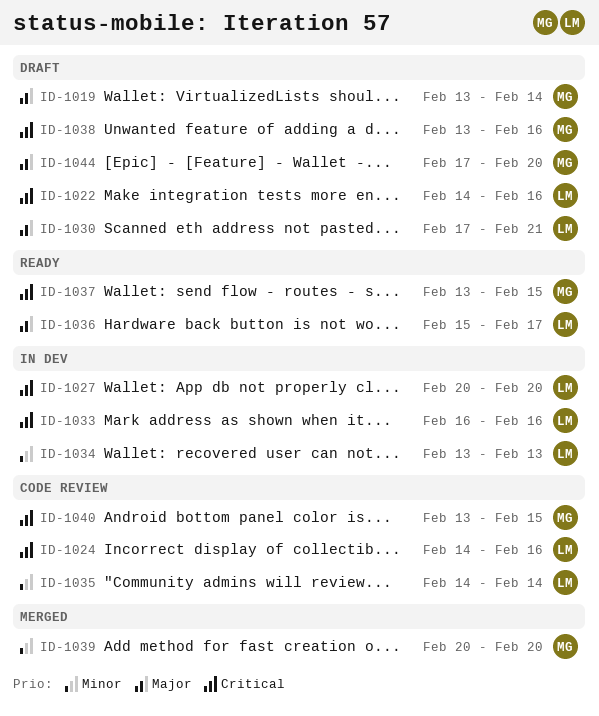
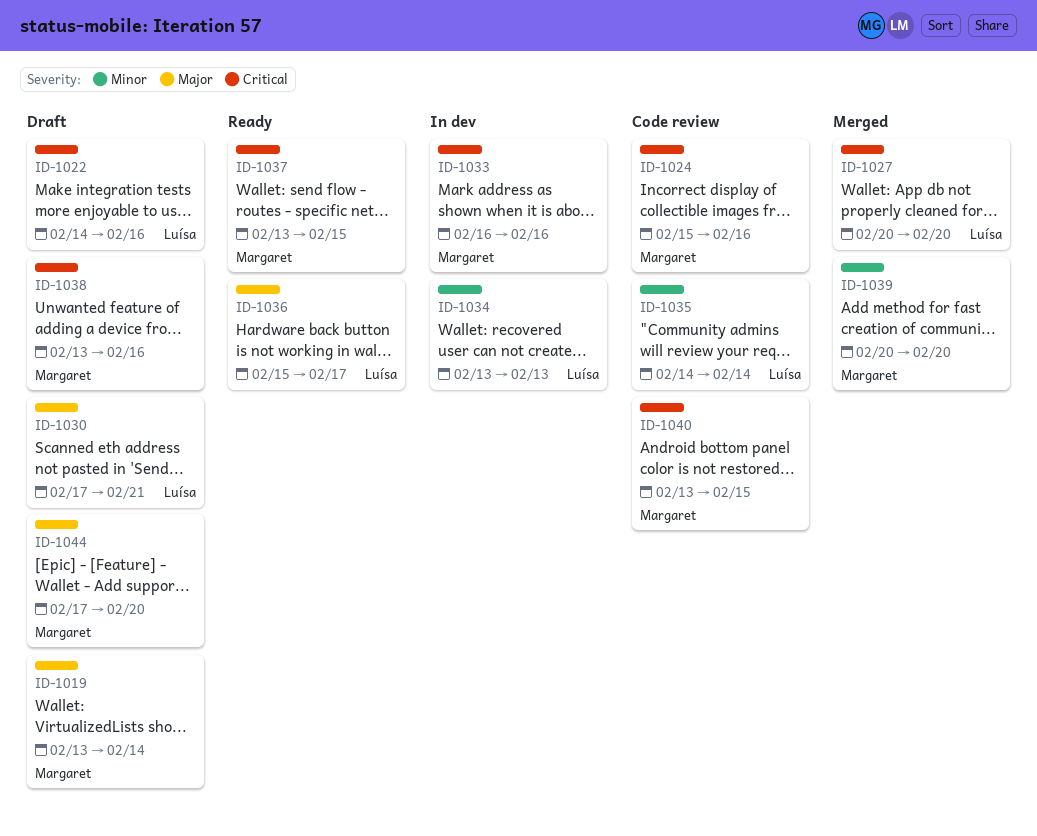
ID-1024, owner: Luísa -> Margaret
ID-1024, start: Feb 14 -> Feb 15
ID-1027, status: In dev -> Merged
ID-1033, owner: Luísa -> Margaret

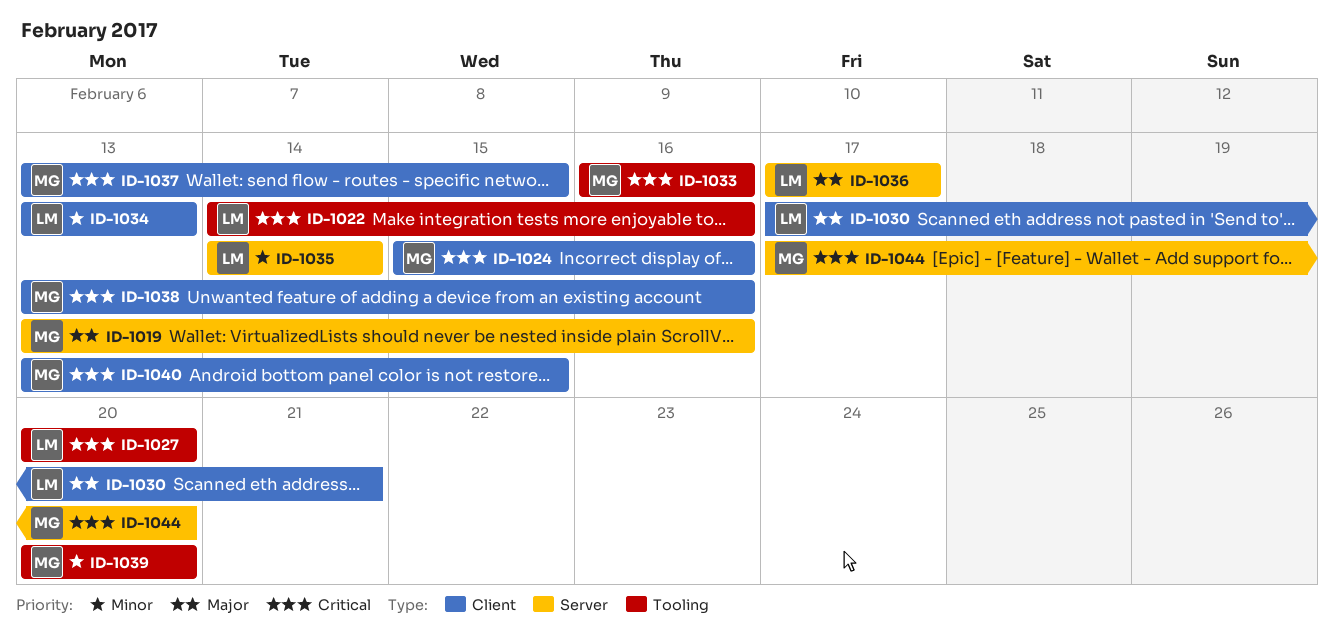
ID-1019, due: Feb 14 -> Feb 16
ID-1036, start: Feb 15 -> Feb 17
ID-1044, priority: Major -> Critical

